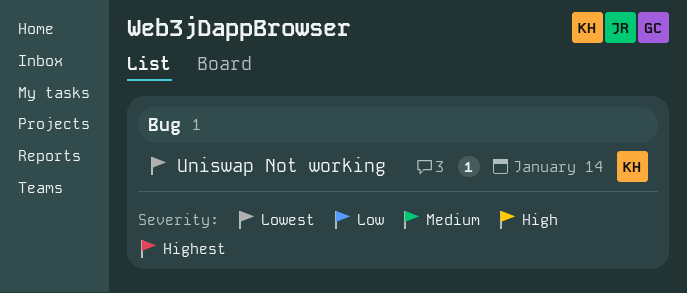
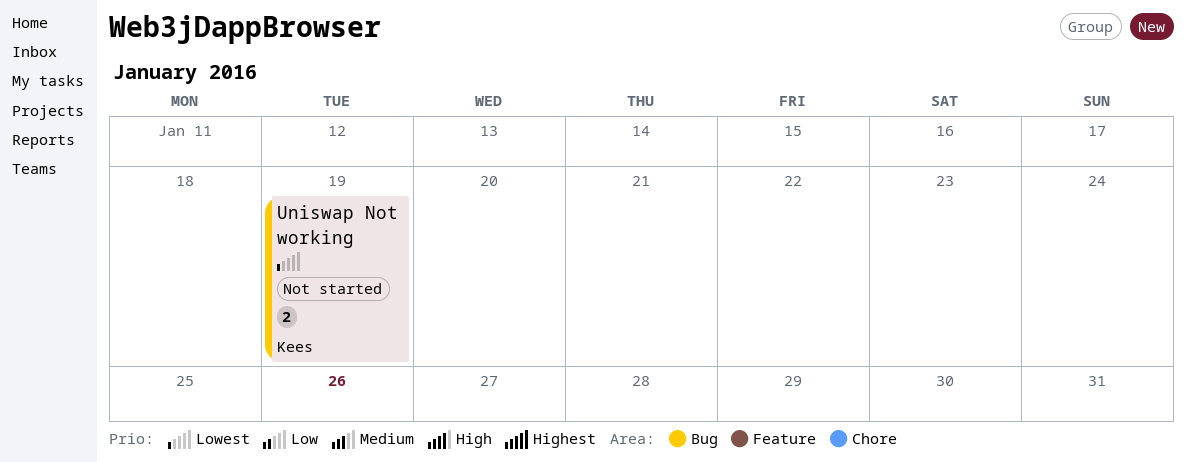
Uniswap Not working, estimate: 1 -> 2
Uniswap Not working, due: Jan 14 -> Jan 19

